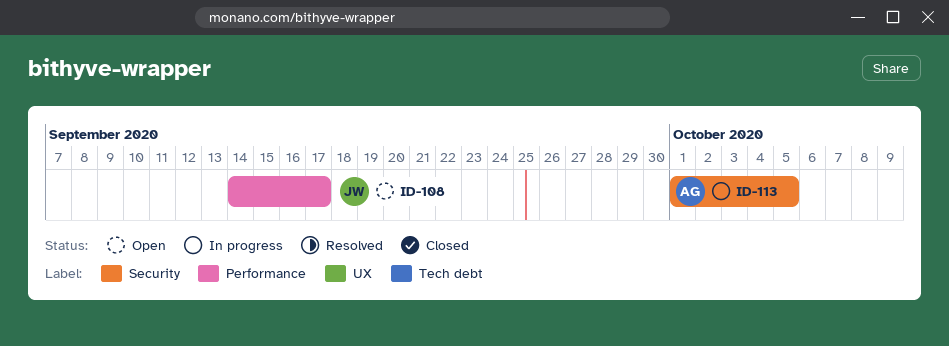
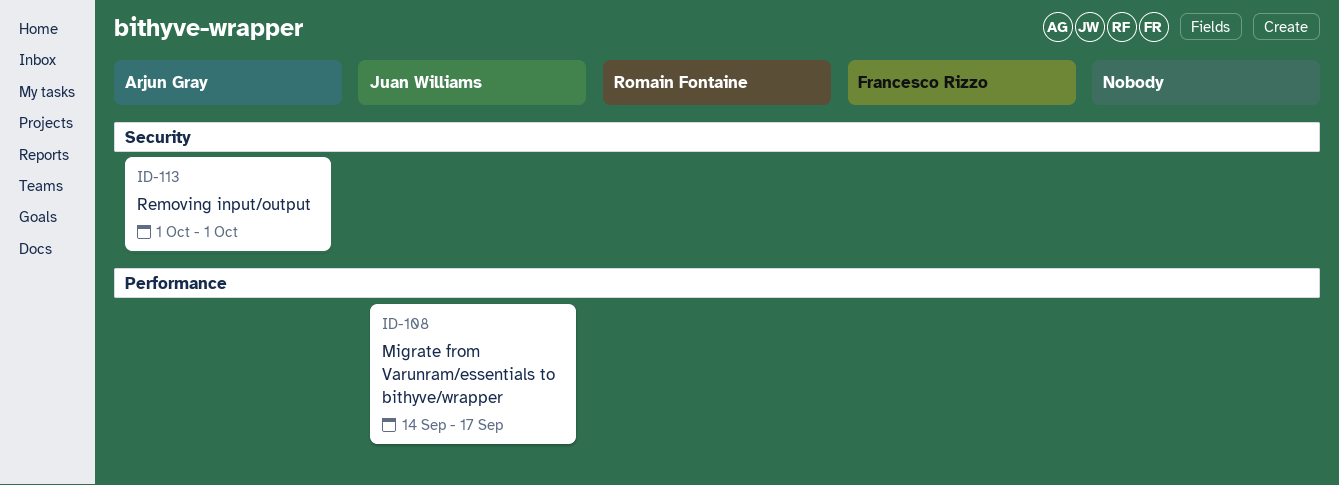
ID-113, due: Oct 5 -> Oct 1

